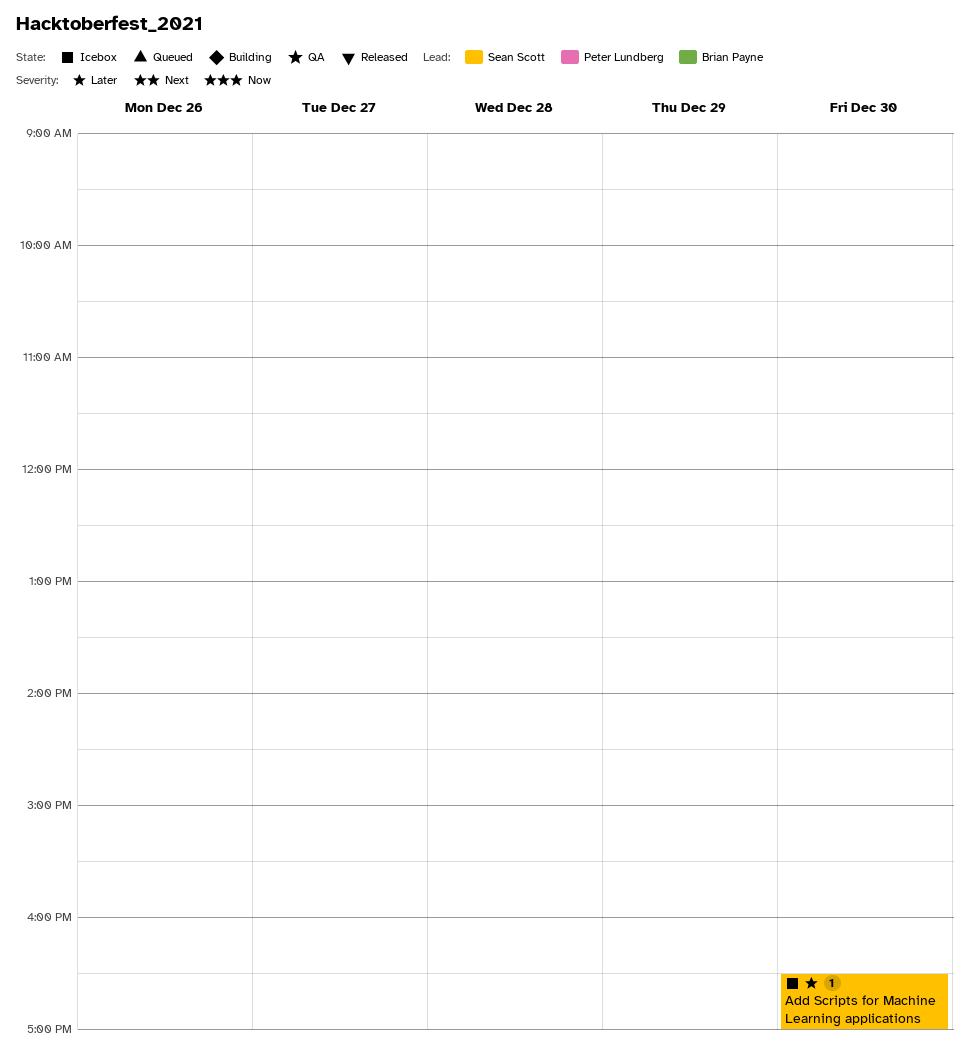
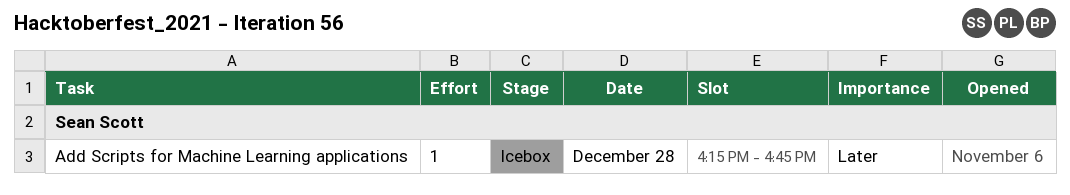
Add Scripts for Machine Learning applications, day: Dec 30 -> Dec 28
Add Scripts for Machine Learning applications, begins: 16:30 -> 16:15
Add Scripts for Machine Learning applications, ends: 17:00 -> 16:45

